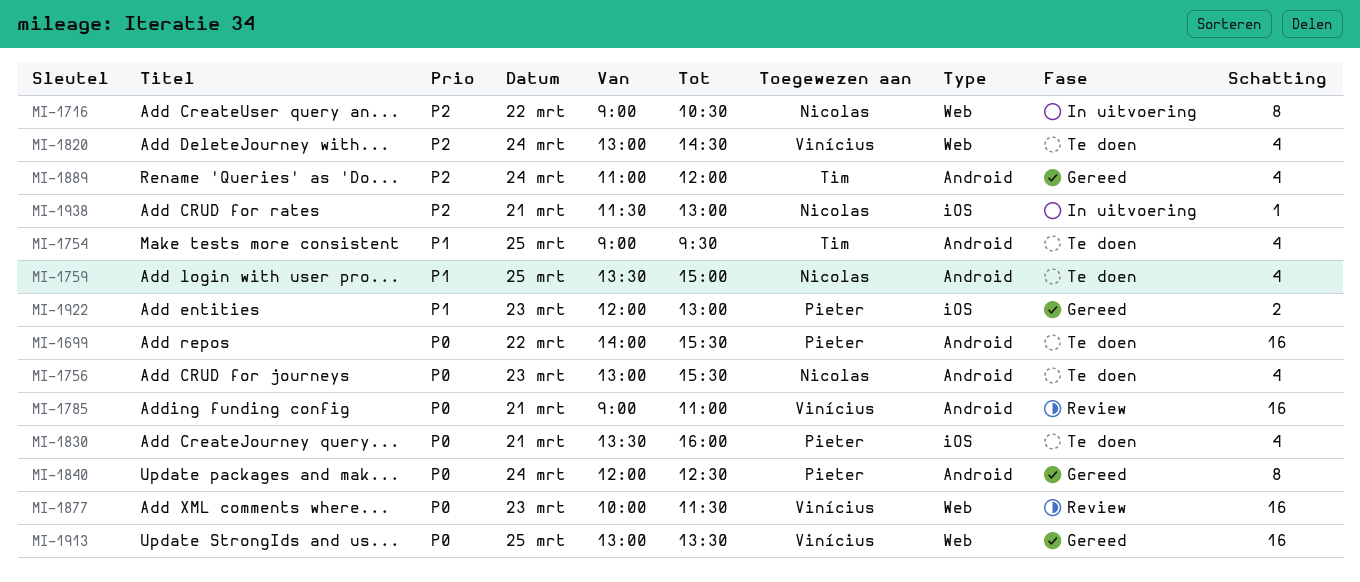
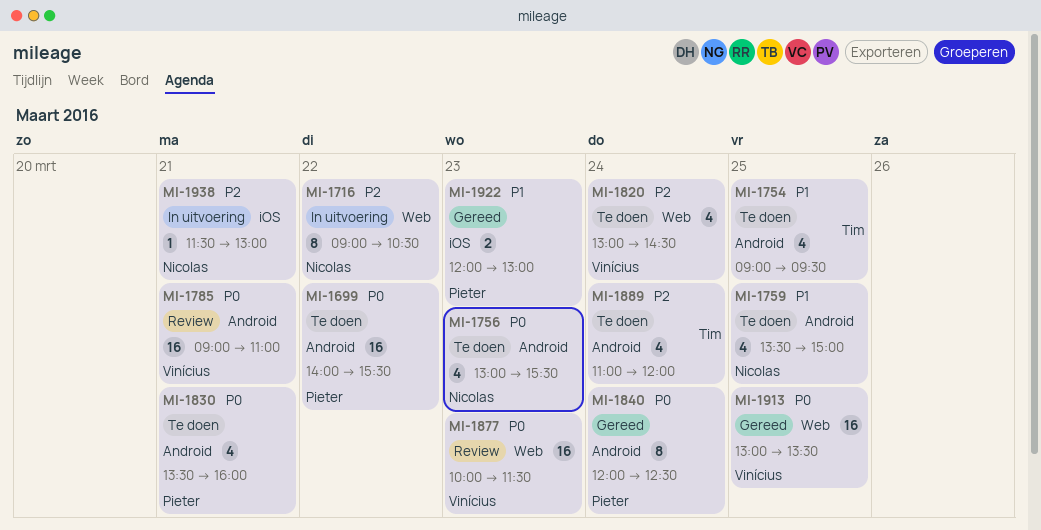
MI-1830, label: iOS -> Android
MI-1889, status: Gereed -> Te doen

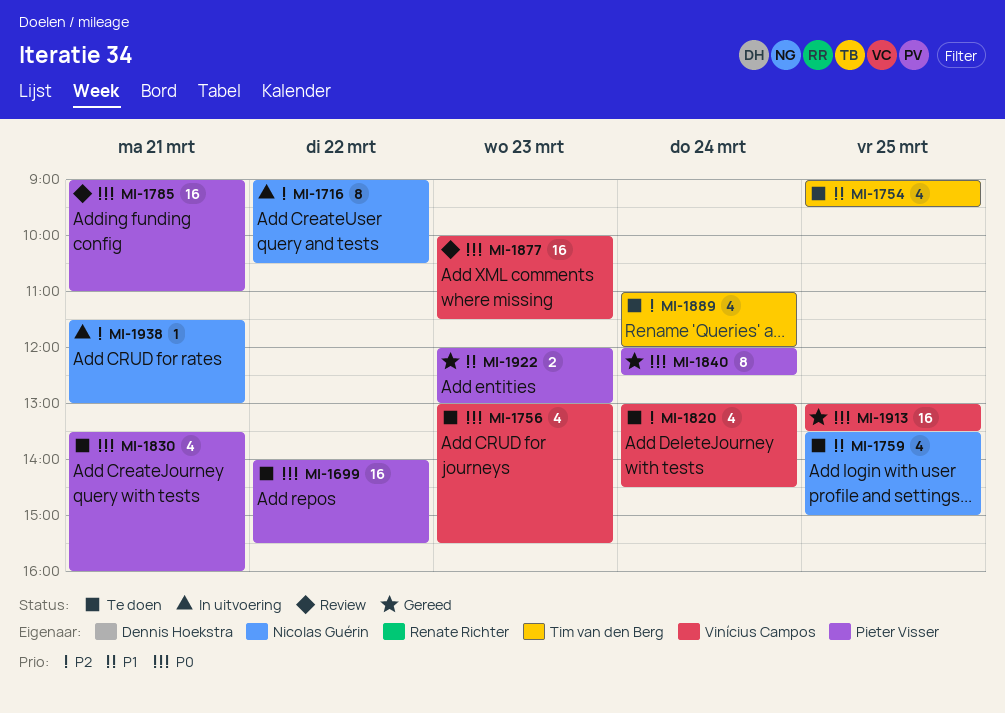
MI-1756, owner: Nicolas Guérin -> Vinícius Campos
MI-1785, owner: Vinícius Campos -> Pieter Visser

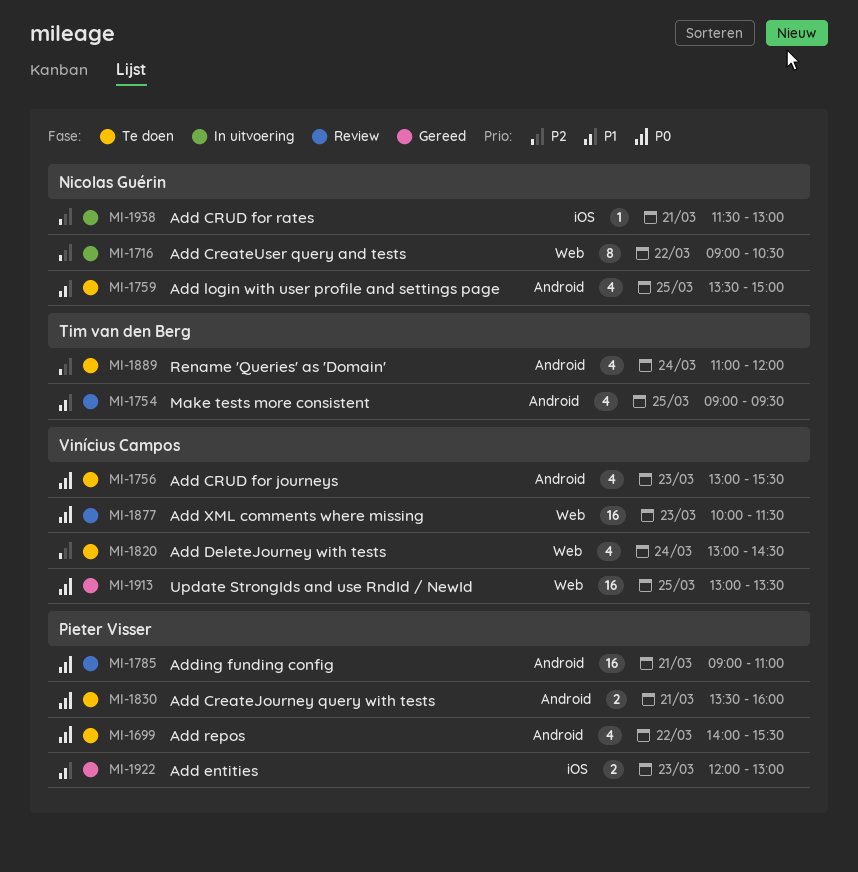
MI-1699, estimate: 16 -> 4
MI-1754, status: Te doen -> Review
MI-1830, estimate: 4 -> 2
MI-1840: present -> none

